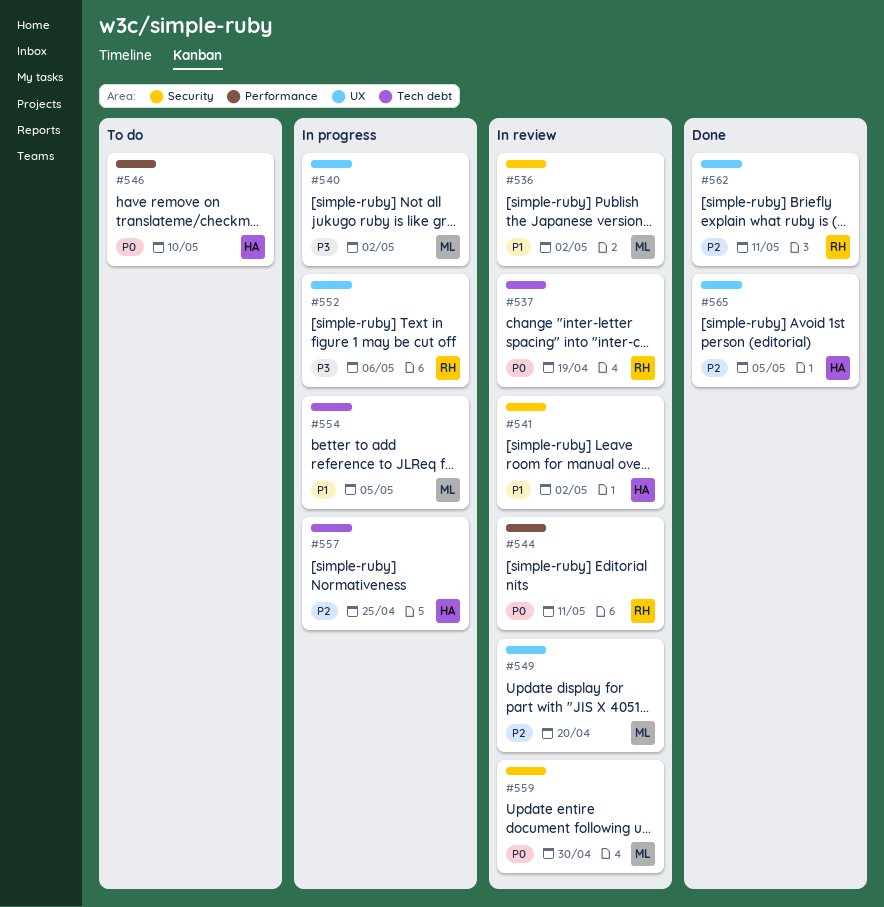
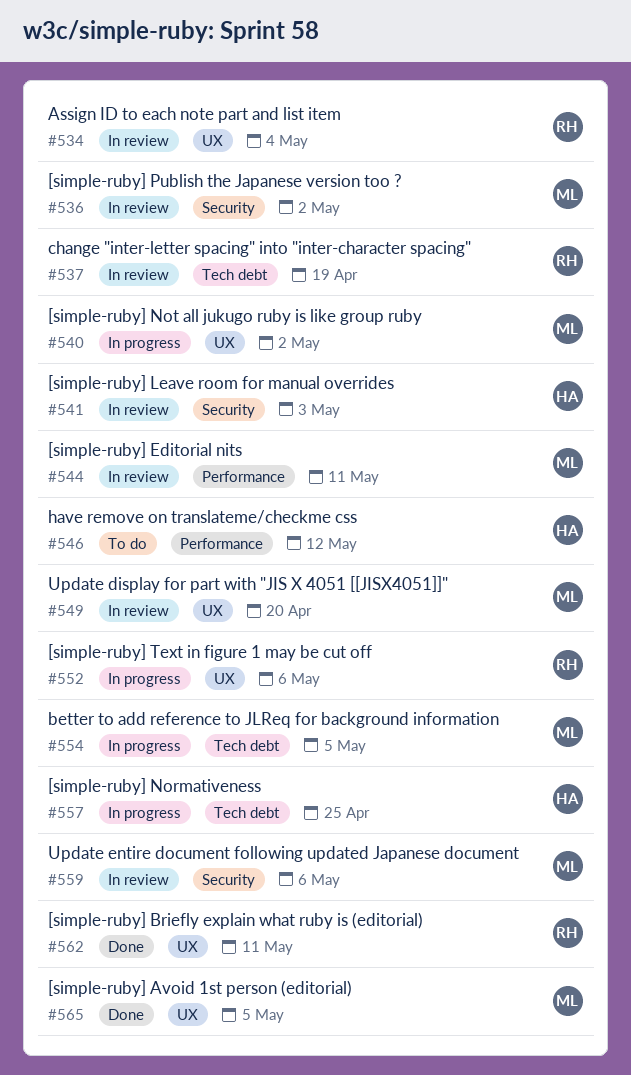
#534: none -> present
#541, due: May 2 -> May 3
#544, owner: RH -> ML
#546, due: May 10 -> May 12
#559, due: Apr 30 -> May 6
#565, owner: HA -> ML

